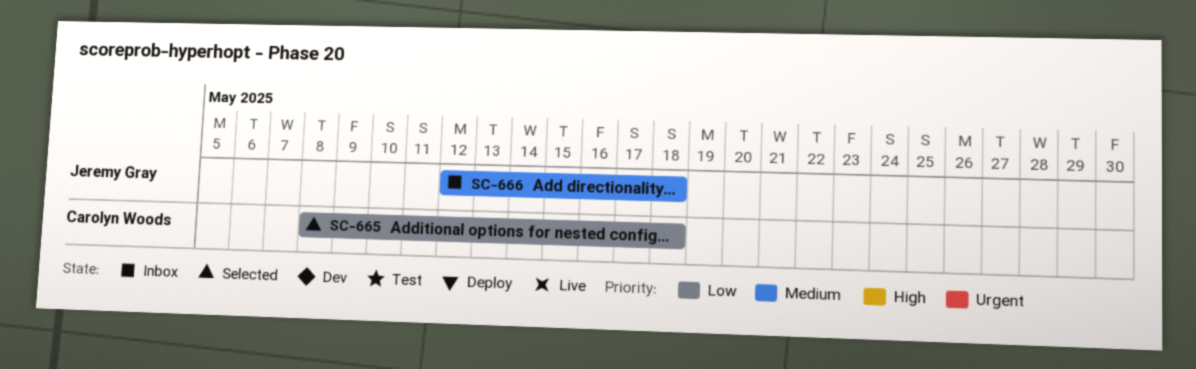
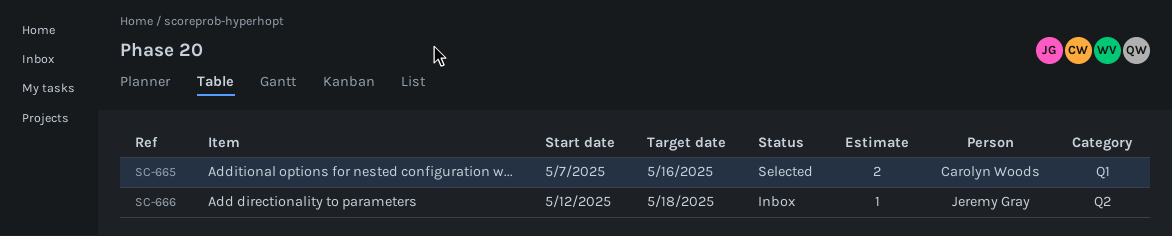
SC-665, start: May 8 -> May 7
SC-665, due: May 18 -> May 16

